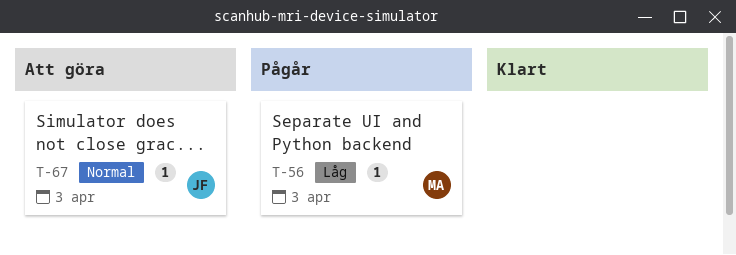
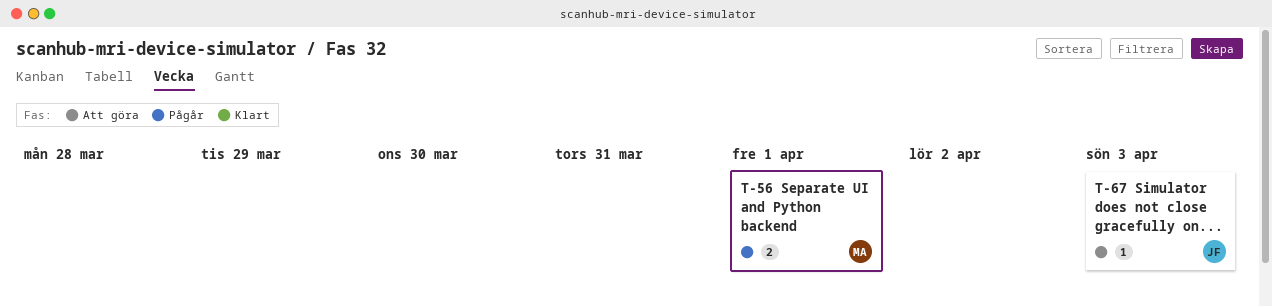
T-56, estimate: 1 -> 2
T-56, due: Apr 3 -> Apr 1

